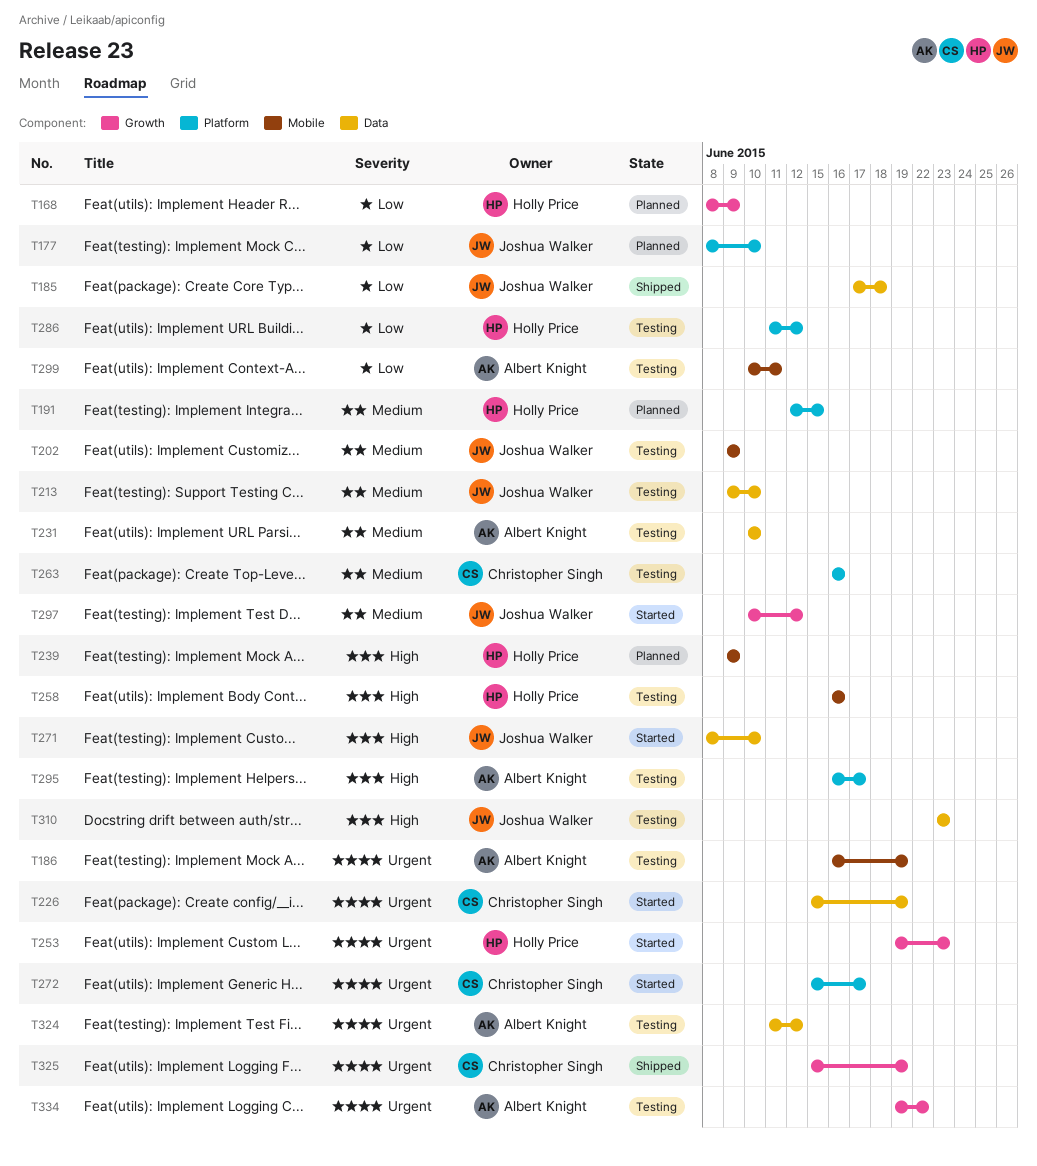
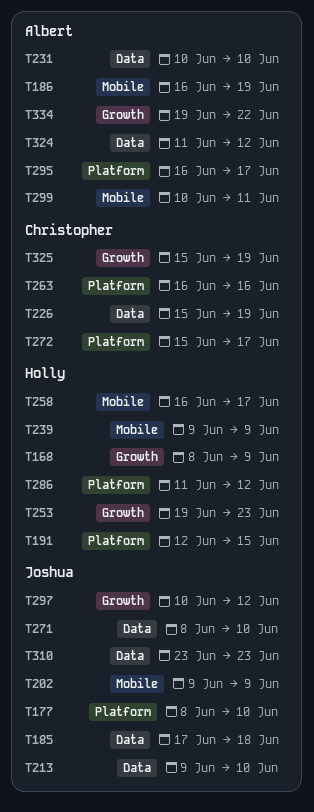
T258, due: Jun 16 -> Jun 17

